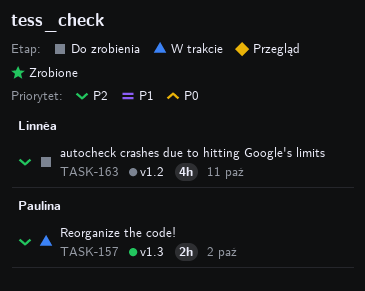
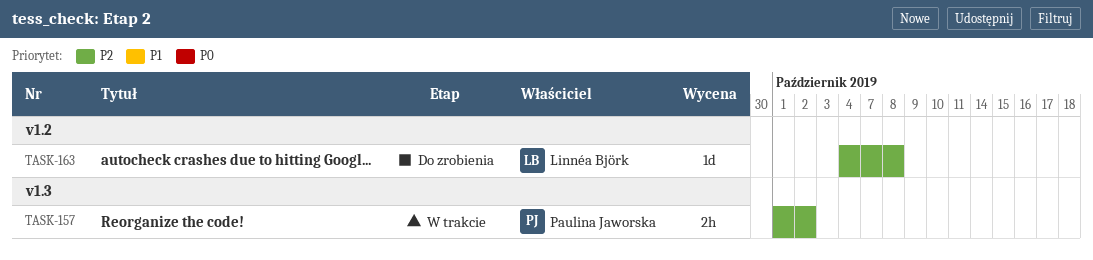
TASK-163, estimate: 4h -> 1d
TASK-163, due: Oct 11 -> Oct 8

